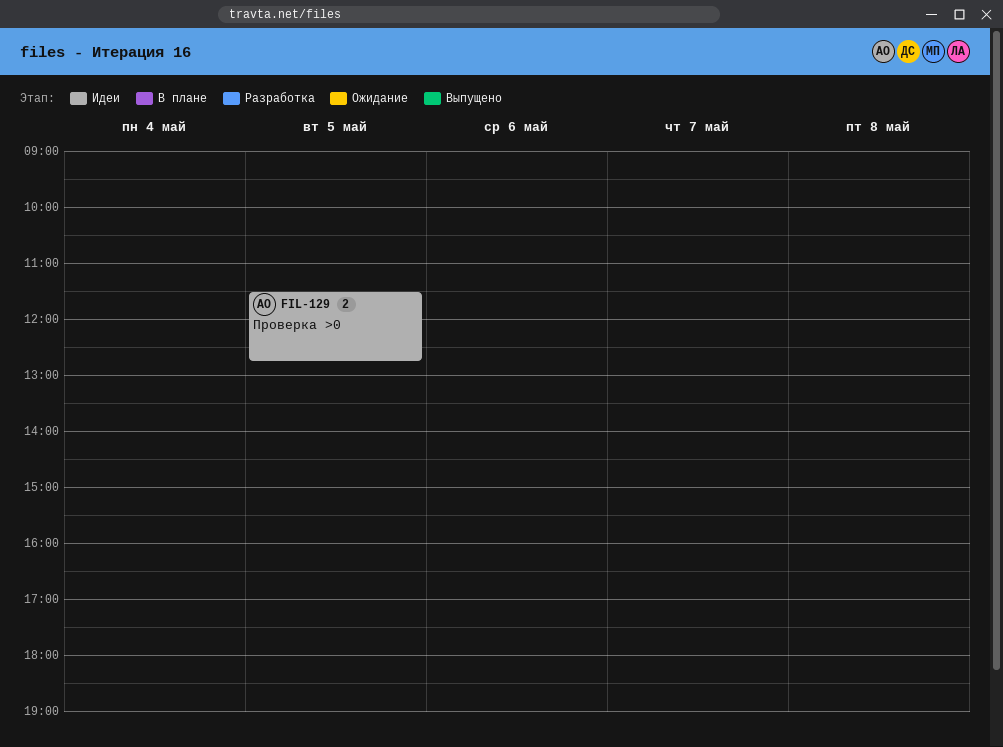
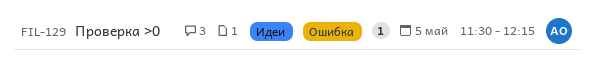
FIL-129, estimate: 2 -> 1
FIL-129, ends: 12:45 -> 12:15

